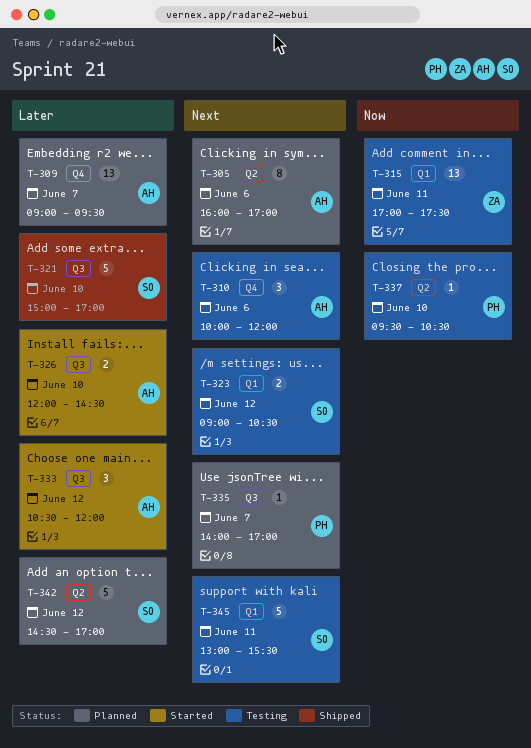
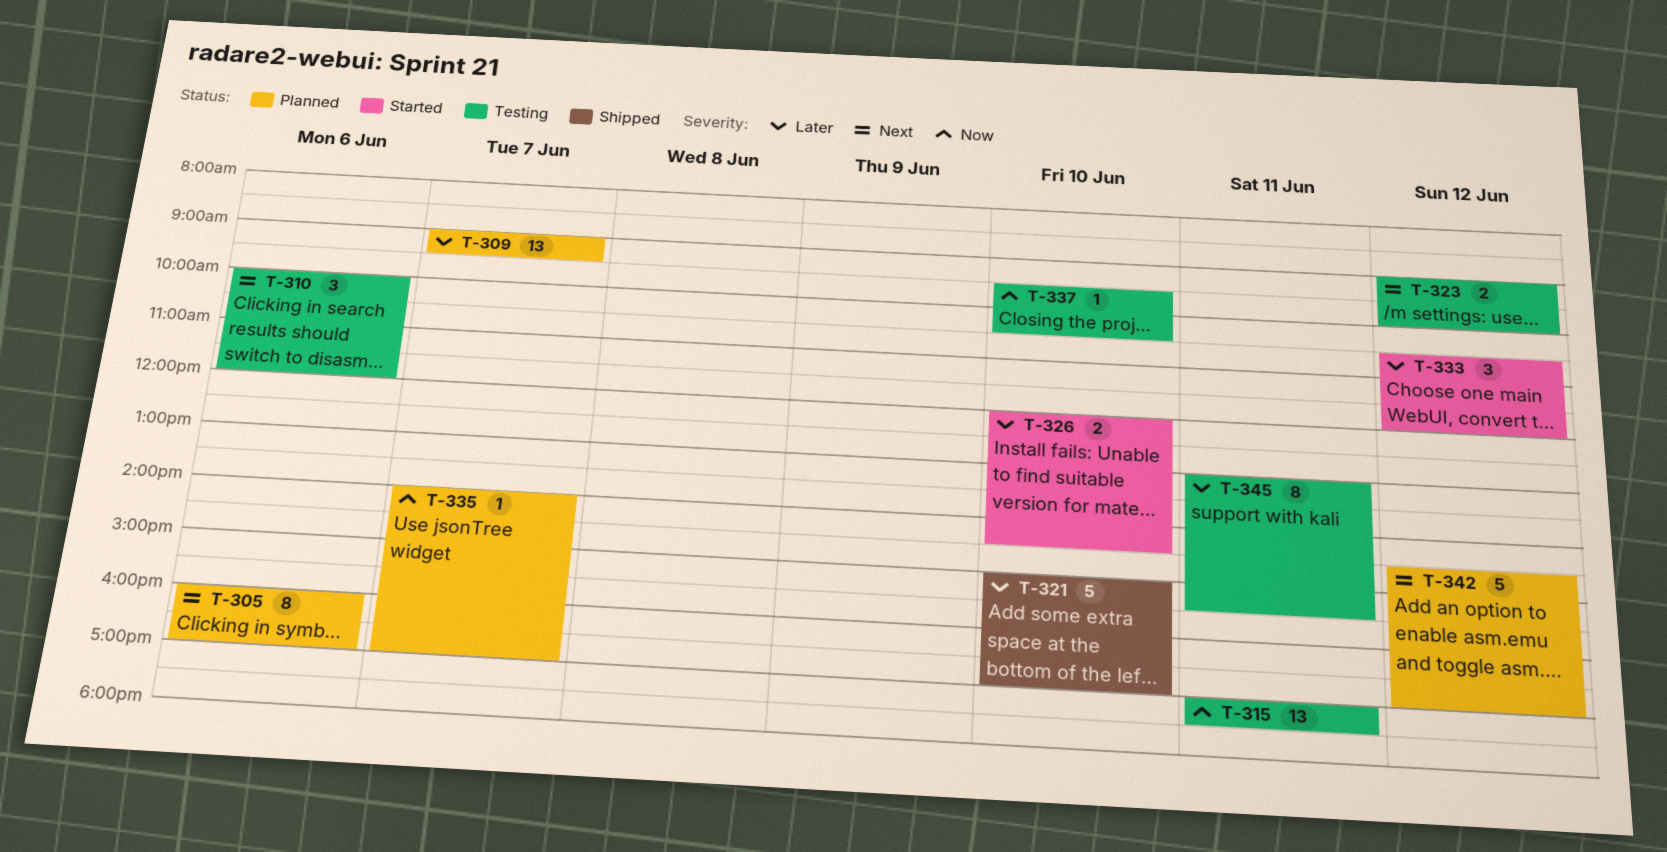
T-323, ends: 10:30 -> 10:00
T-335, priority: Next -> Now
T-342, priority: Later -> Next
T-345, priority: Next -> Later
T-345, estimate: 5 -> 8

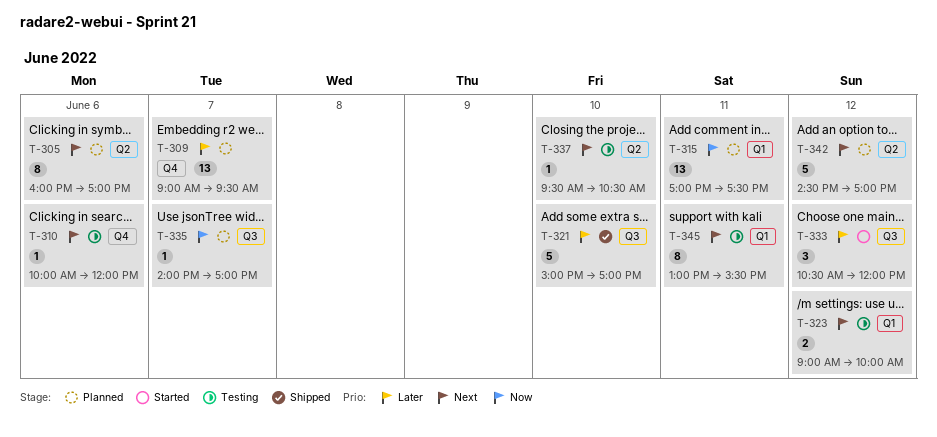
T-310, estimate: 3 -> 1
T-315, status: Testing -> Planned
T-326: present -> none
T-337, priority: Now -> Next
T-345, priority: Later -> Next

